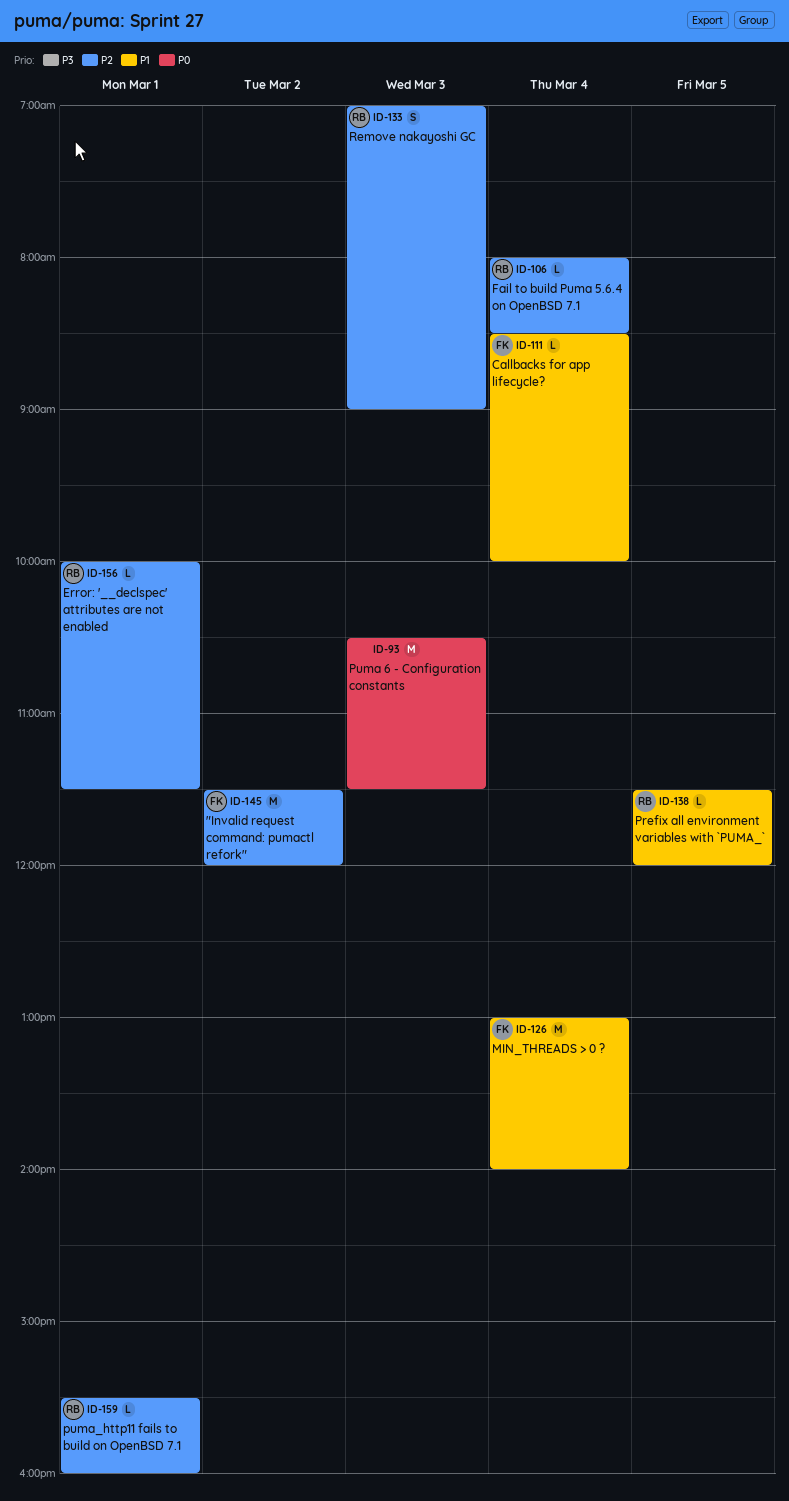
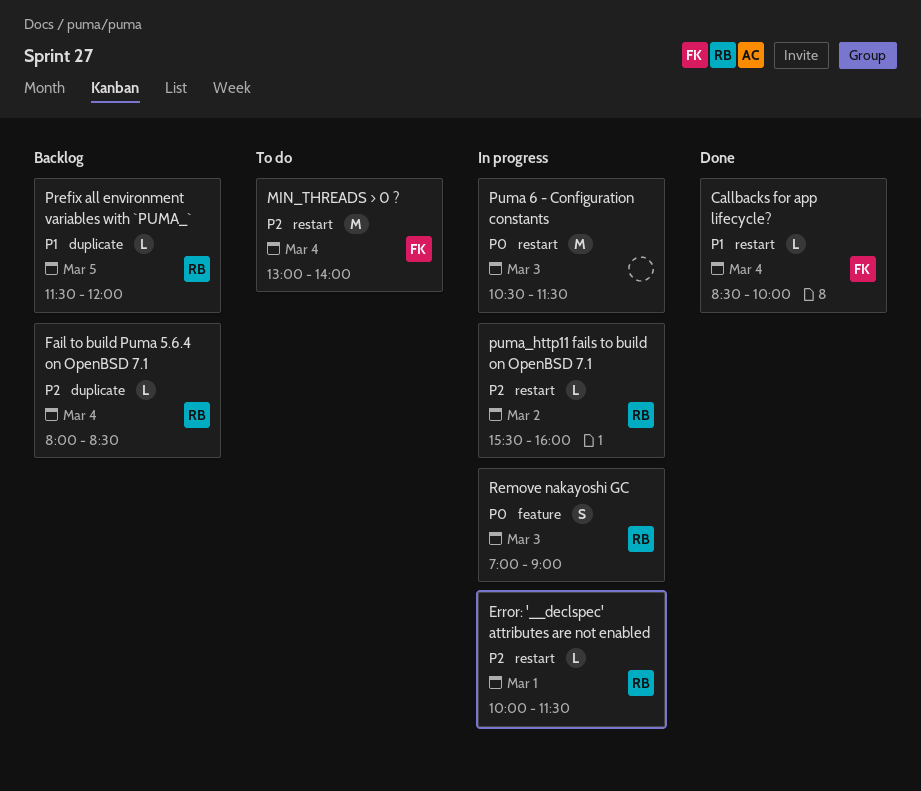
"Invalid request command: pumactl refork": present -> none
MIN_THREADS > 0 ?, priority: P1 -> P2
puma_http11 fails to build on OpenBSD 7.1, day: Mar 1 -> Mar 2
Remove nakayoshi GC, priority: P2 -> P0

